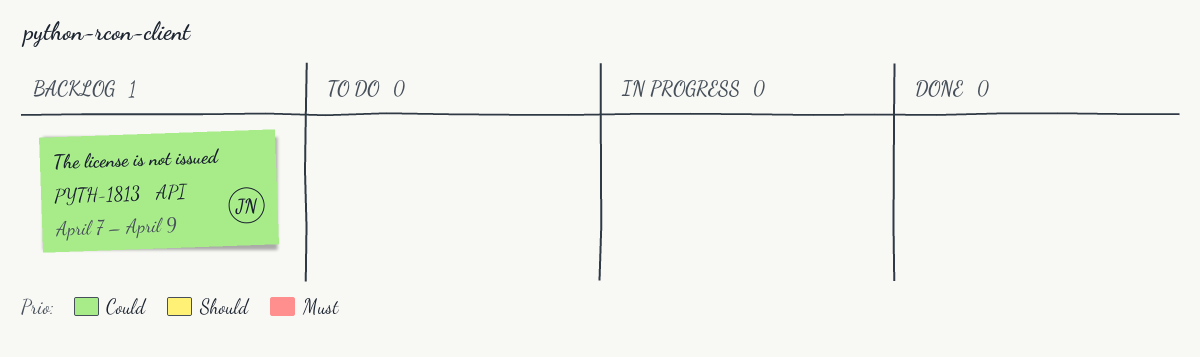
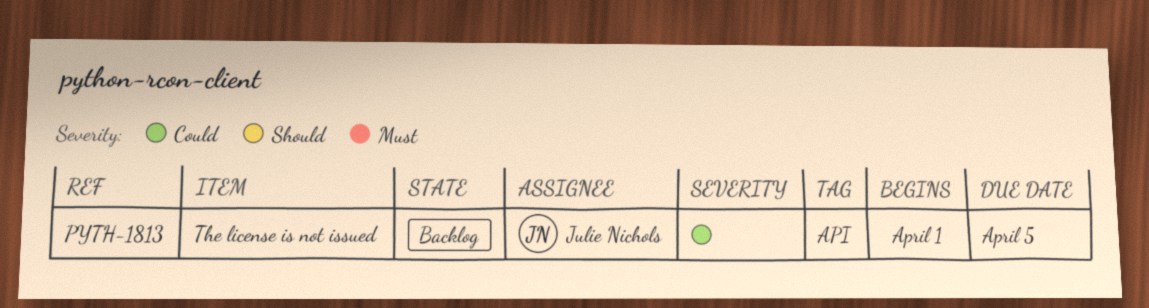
PYTH-1813, start: Apr 7 -> Apr 1
PYTH-1813, due: Apr 9 -> Apr 5

